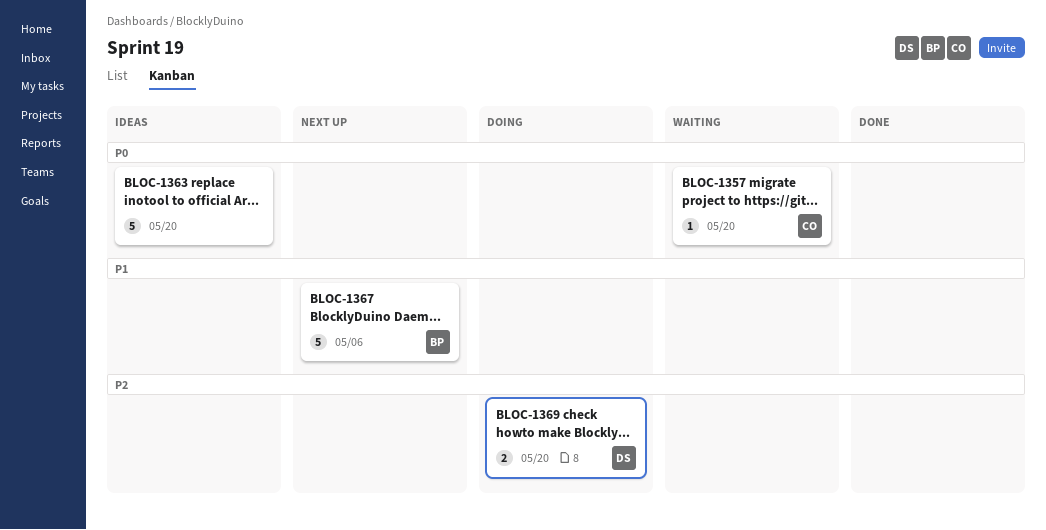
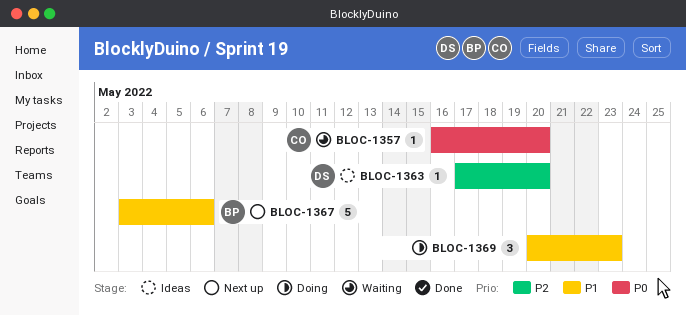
BLOC-1363, owner: none -> DS
BLOC-1363, priority: P0 -> P2
BLOC-1363, estimate: 5 -> 1
BLOC-1369, owner: DS -> none
BLOC-1369, priority: P2 -> P1
BLOC-1369, estimate: 2 -> 3
BLOC-1369, due: May 20 -> May 23

